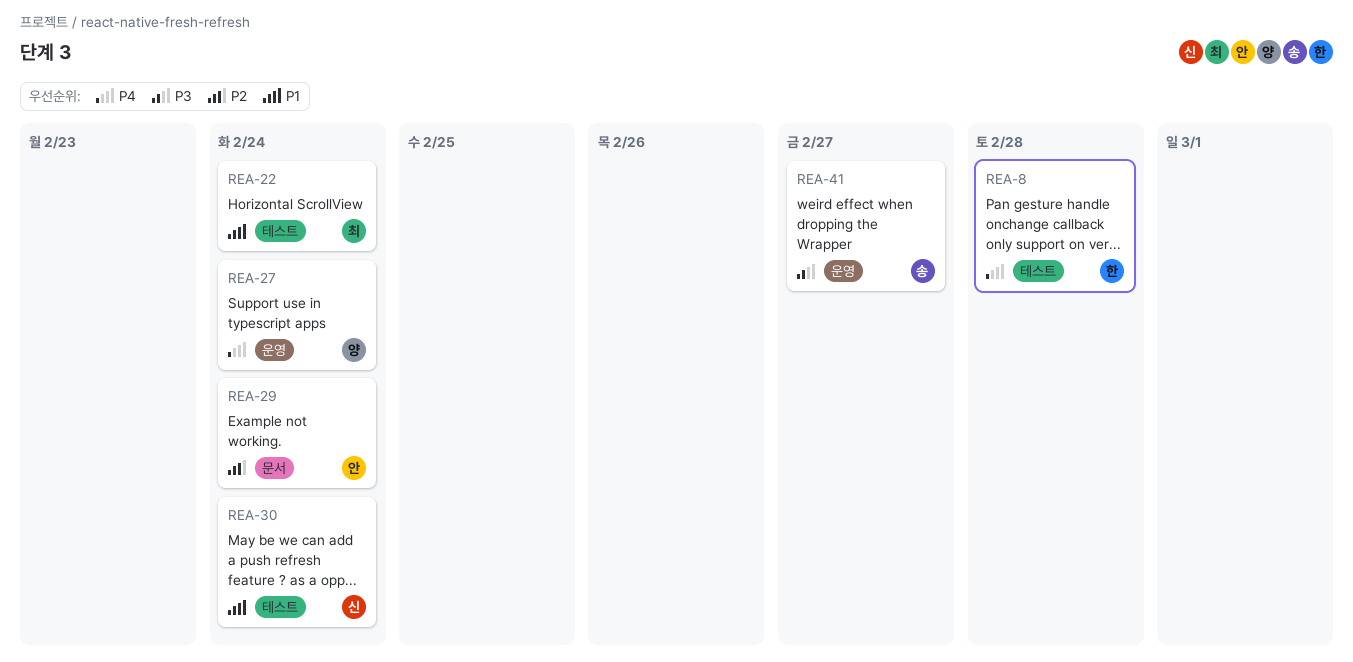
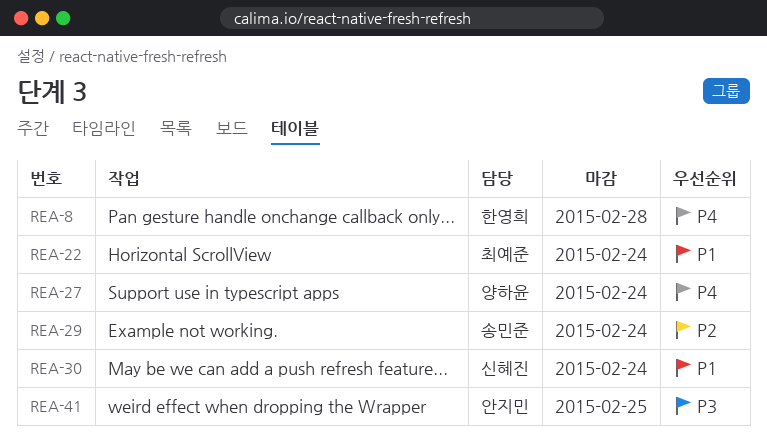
REA-29, owner: 안지민 -> 송민준
REA-41, owner: 송민준 -> 안지민
REA-41, due: Feb 27 -> Feb 25

